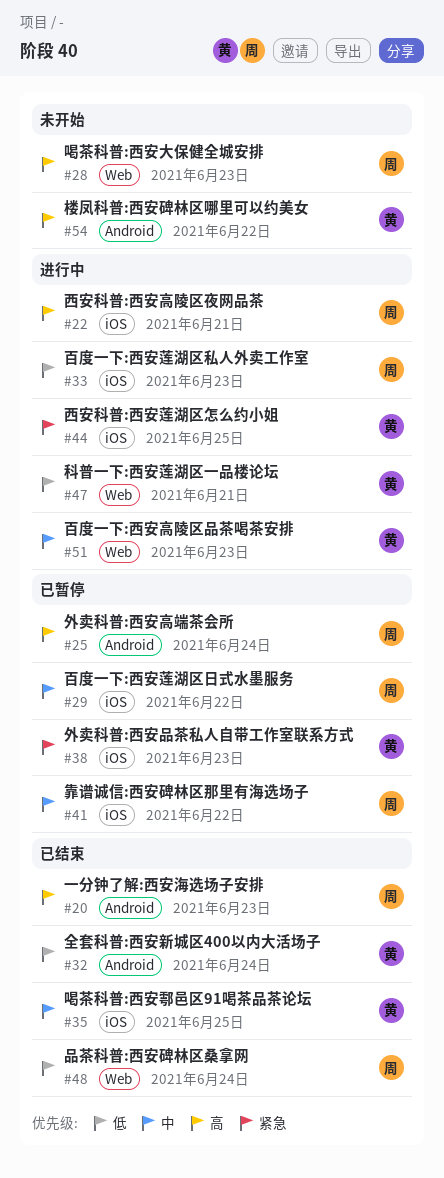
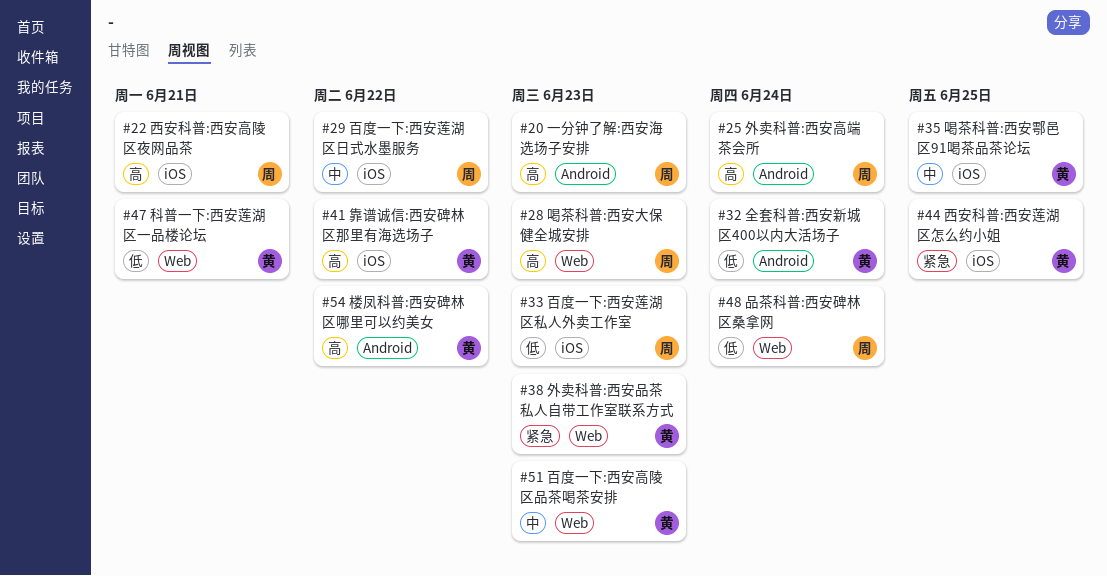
#38, label: iOS -> Web
#41, owner: 周 -> 黄
#41, priority: 中 -> 高

